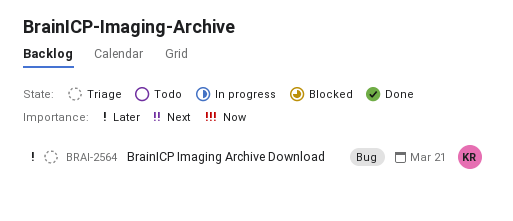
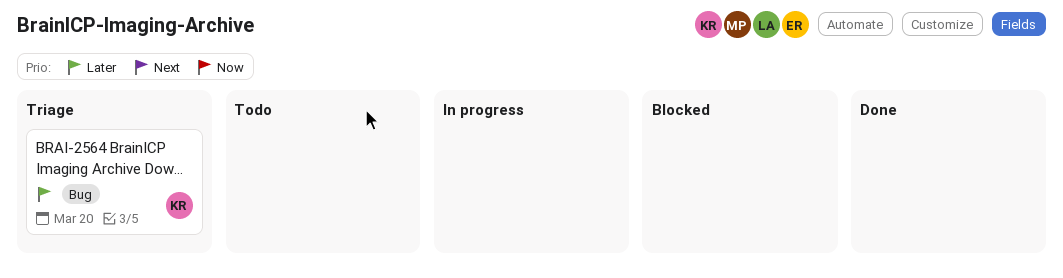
BRAI-2564, due: Mar 21 -> Mar 20

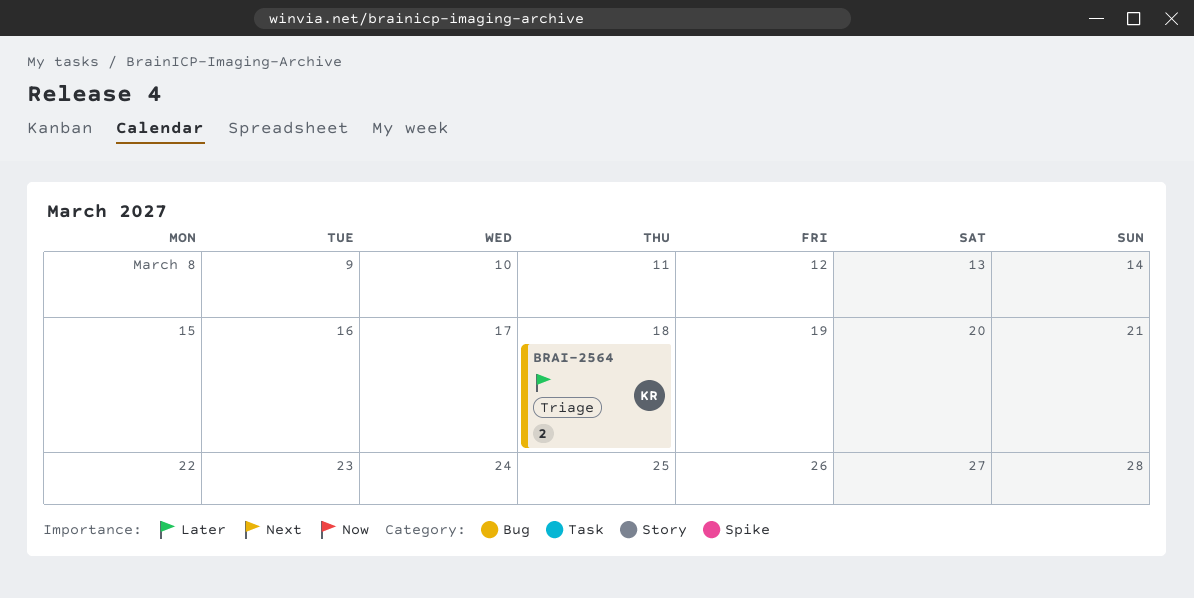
BRAI-2564, due: Mar 20 -> Mar 18

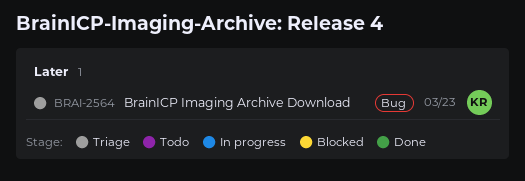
BRAI-2564, due: Mar 18 -> Mar 23

